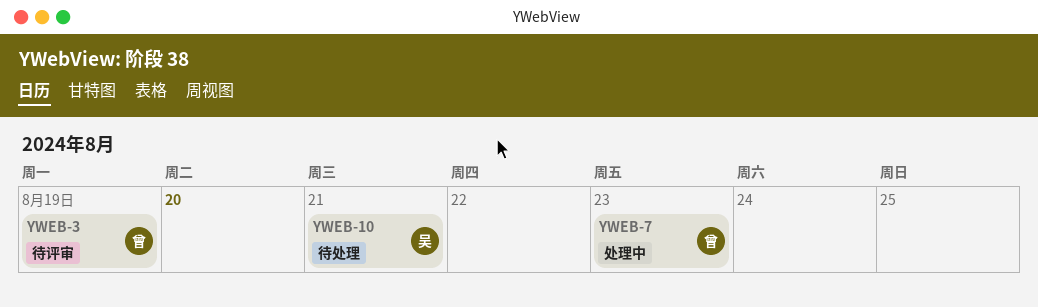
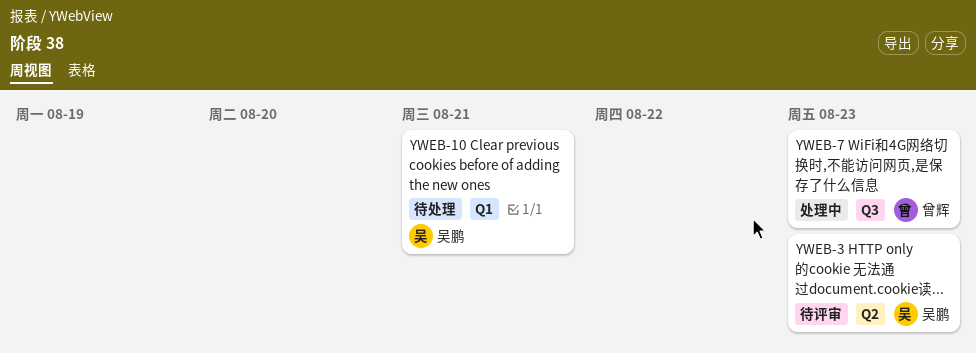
YWEB-3, owner: 曾辉 -> 吴鹏
YWEB-3, due: Aug 19 -> Aug 23

